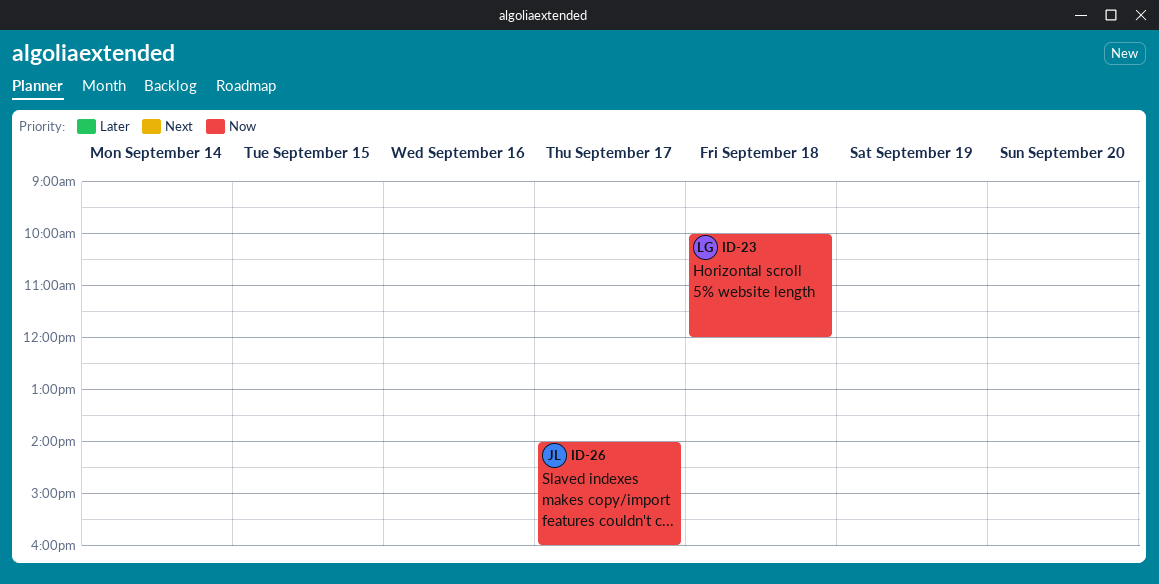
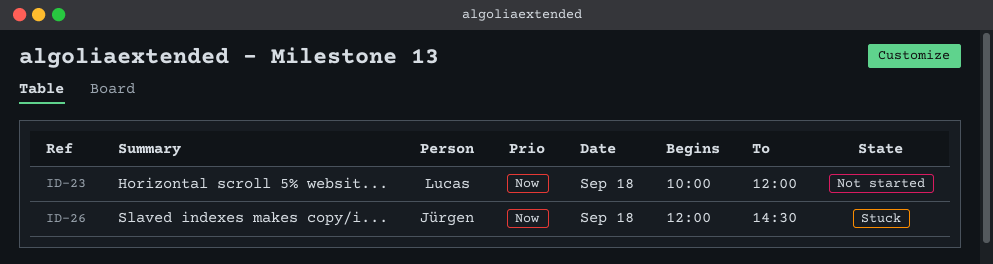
ID-26, day: Sep 17 -> Sep 18
ID-26, begins: 14:00 -> 12:00
ID-26, ends: 16:00 -> 14:30

